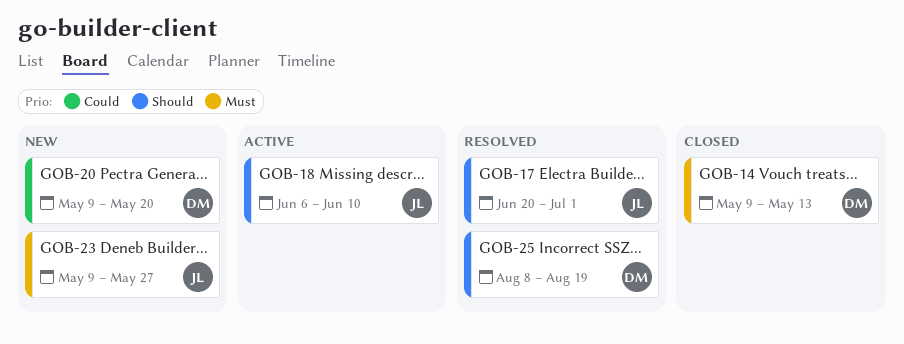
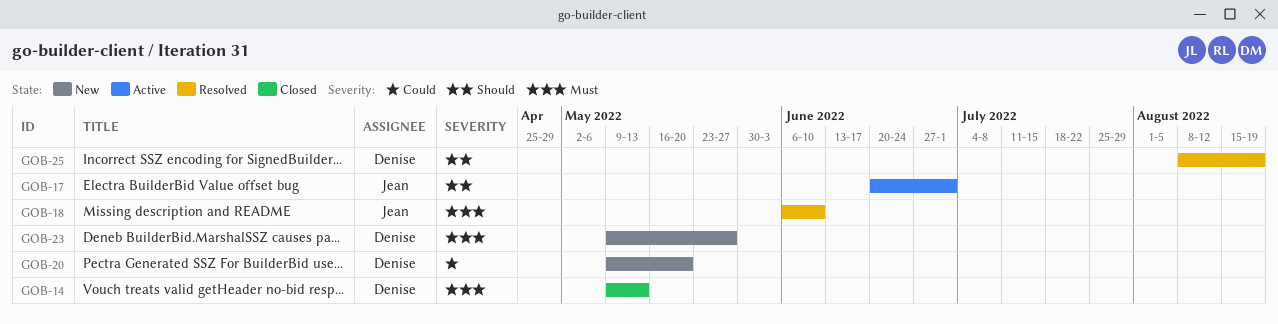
GOB-17, status: Resolved -> Active
GOB-18, status: Active -> Resolved
GOB-18, priority: Should -> Must
GOB-23, owner: Jean -> Denise

